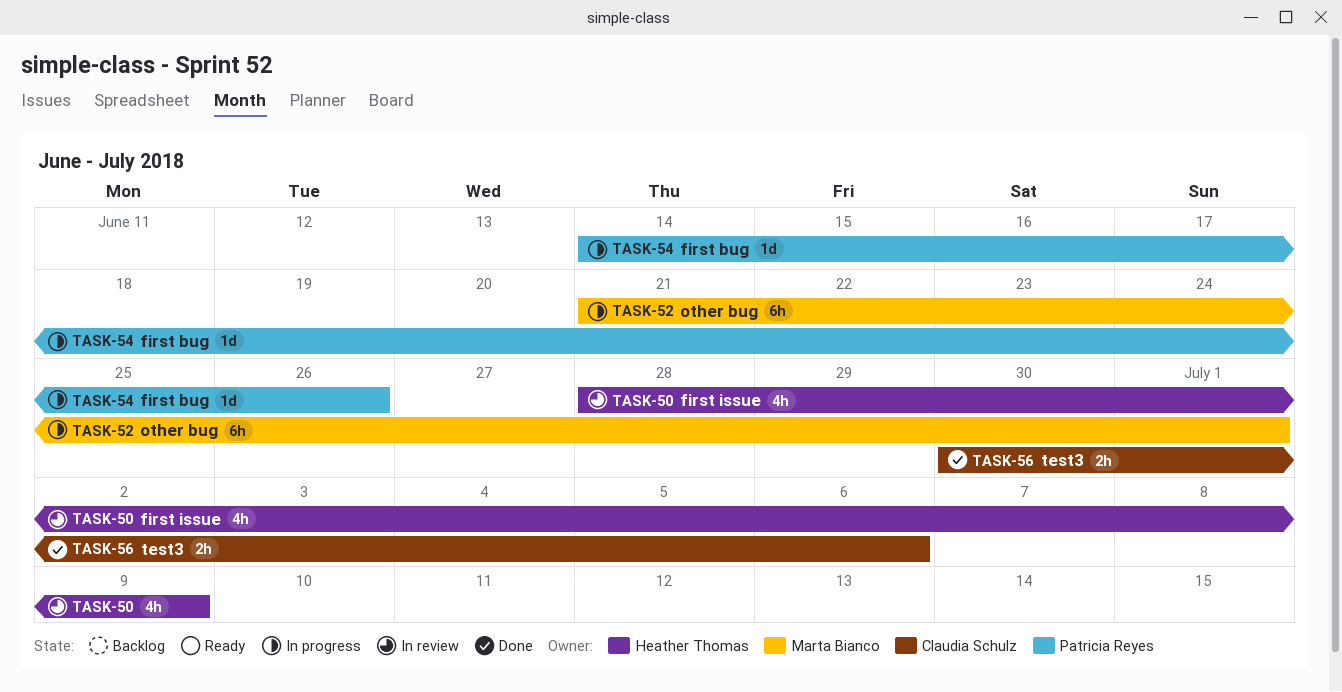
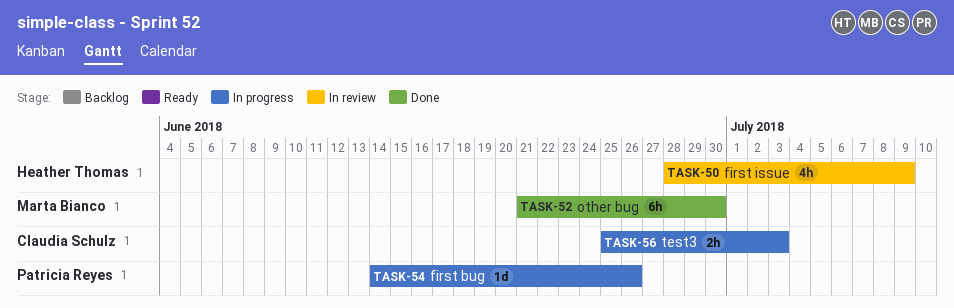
TASK-52, status: In progress -> Done
TASK-52, due: Jul 1 -> Jun 30
TASK-56, status: Done -> In progress
TASK-56, start: Jun 30 -> Jun 25
TASK-56, due: Jul 6 -> Jul 3

